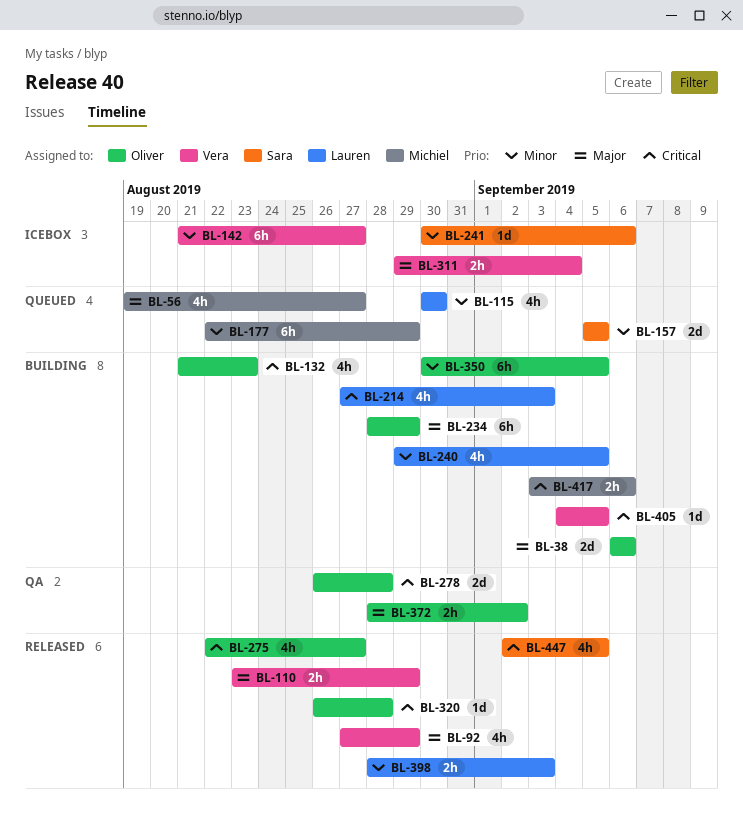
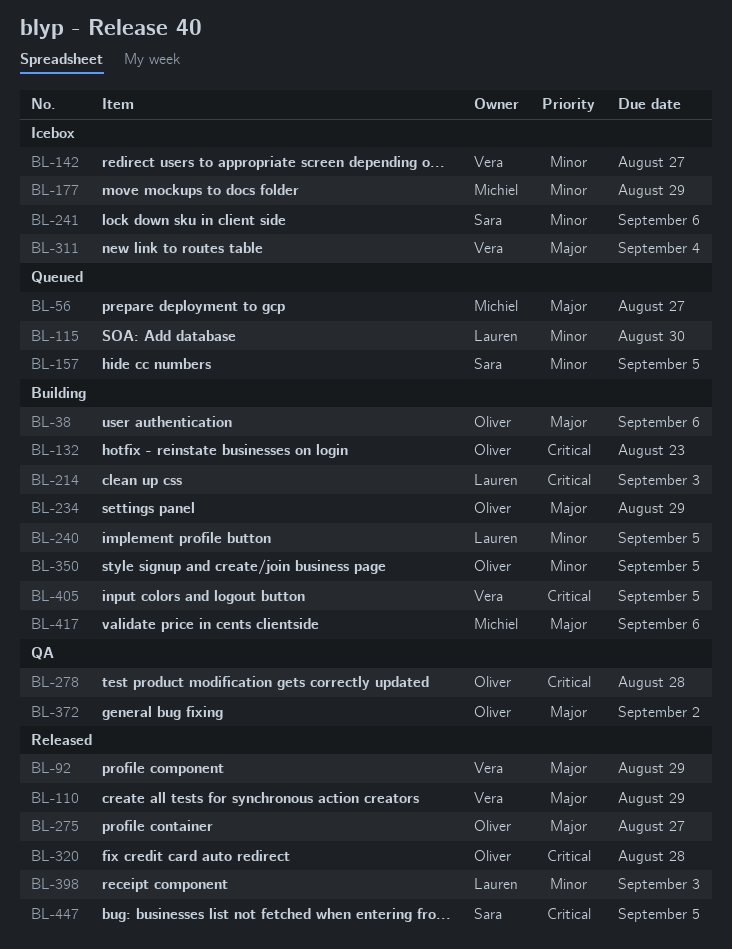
BL-177, status: Queued -> Icebox
BL-275, priority: Critical -> Major
BL-417, priority: Critical -> Major

